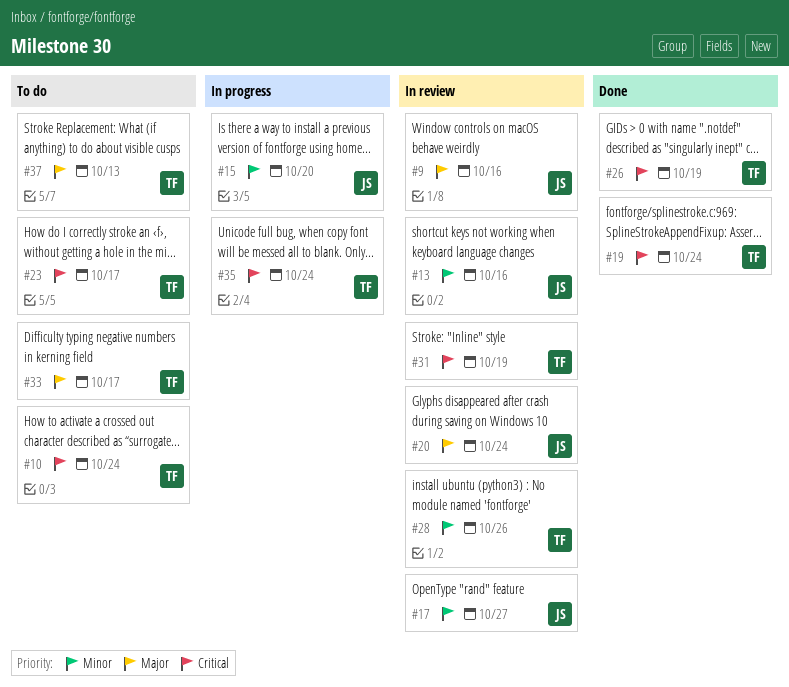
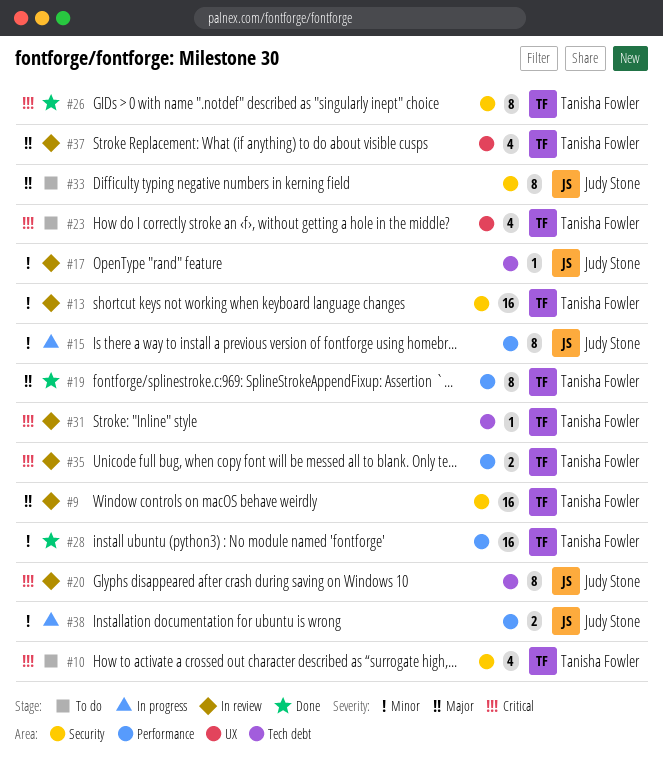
#9, owner: Judy Stone -> Tanisha Fowler
#13, owner: Judy Stone -> Tanisha Fowler
#19, priority: Critical -> Major
#20, priority: Major -> Critical
#28, status: In review -> Done
#33, owner: Tanisha Fowler -> Judy Stone
#35, status: In progress -> In review
#37, status: To do -> In review
#38: none -> present

